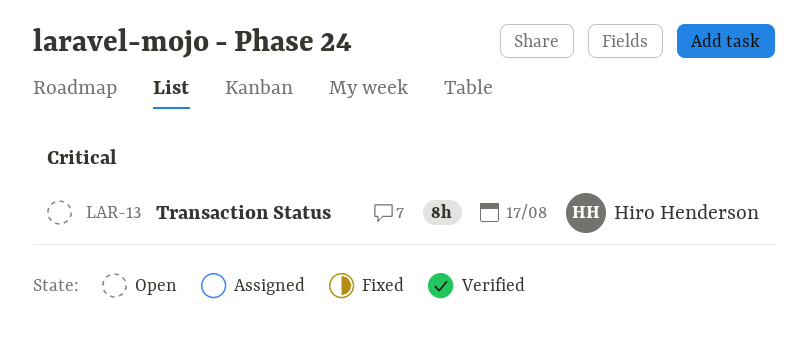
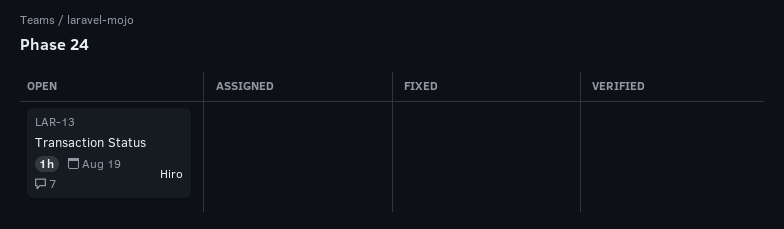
LAR-13, estimate: 8h -> 1h
LAR-13, due: Aug 17 -> Aug 19

